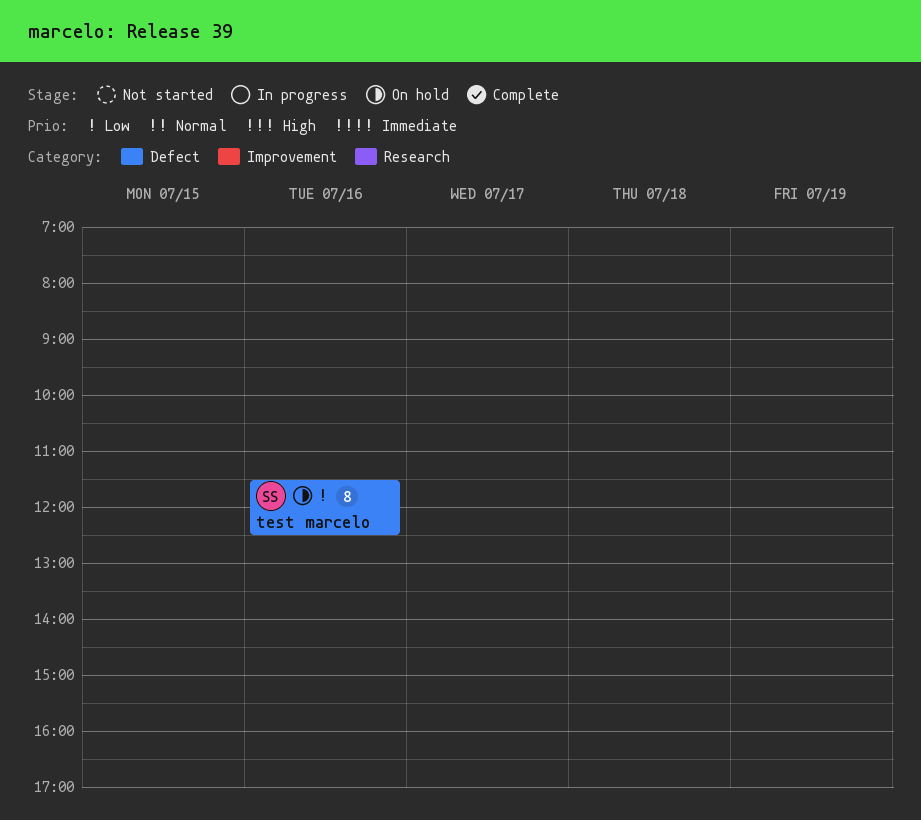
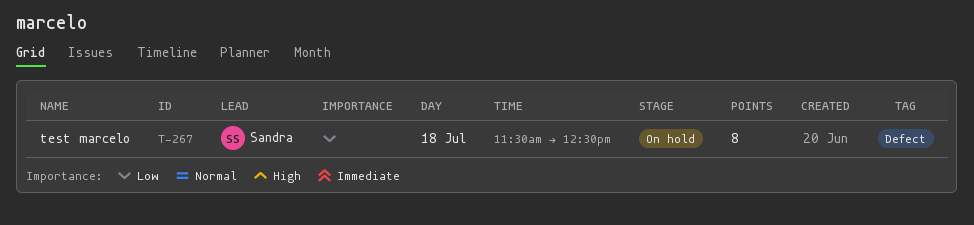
test marcelo, day: Jul 16 -> Jul 18

